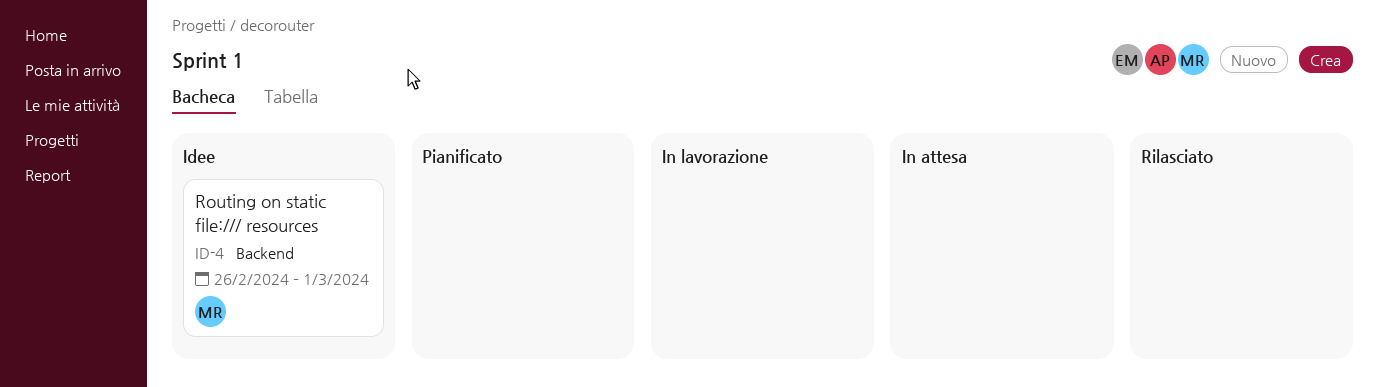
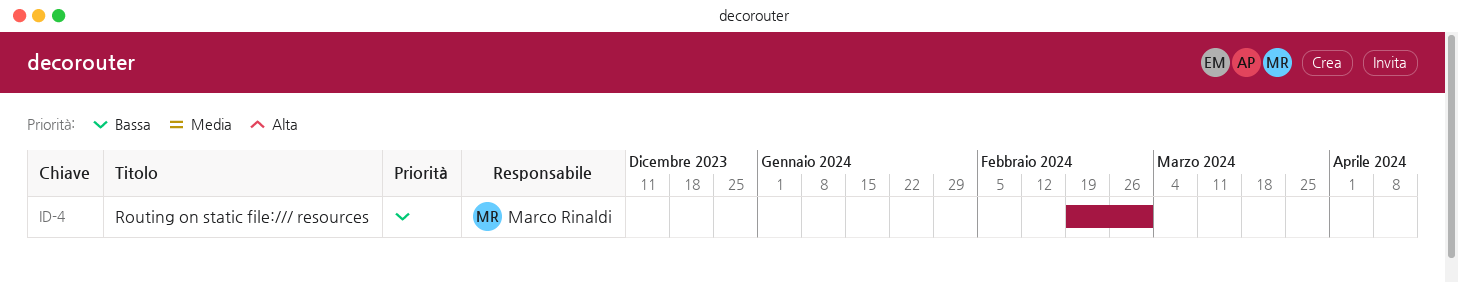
ID-4, start: Feb 26 -> Feb 19

